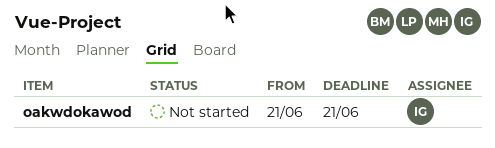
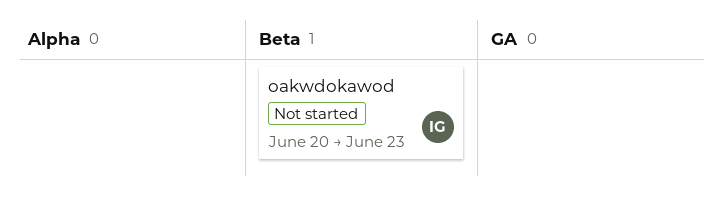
oakwdokawod, start: Jun 21 -> Jun 20
oakwdokawod, due: Jun 21 -> Jun 23

